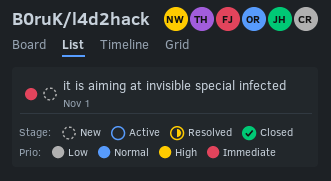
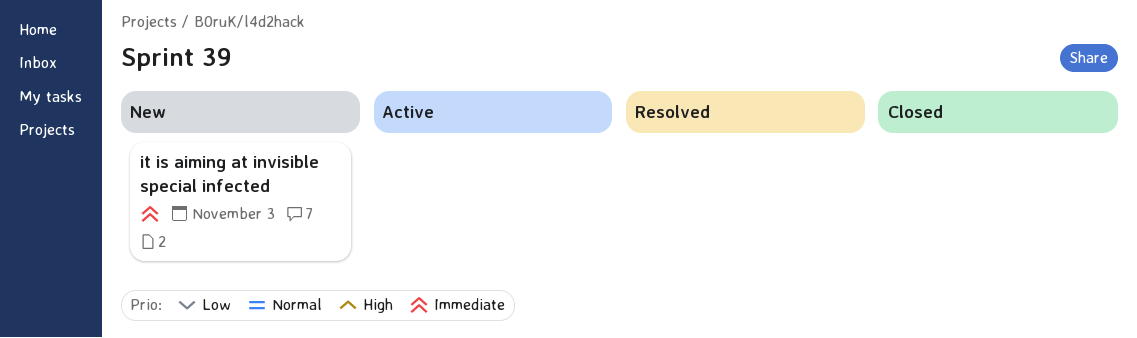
it is aiming at invisible special infected, due: Nov 1 -> Nov 3

